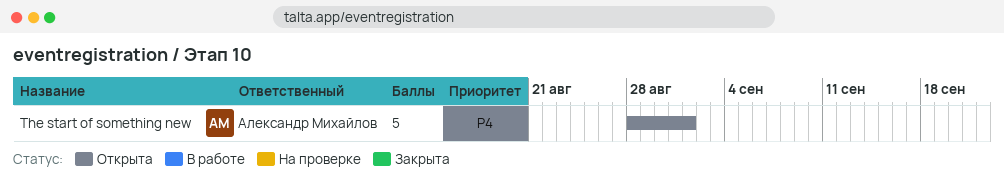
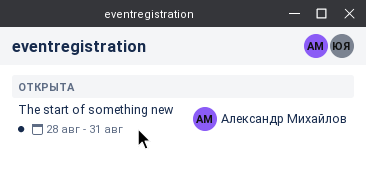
The start of something new, estimate: 5 -> 1
The start of something new, due: Sep 1 -> Aug 31

